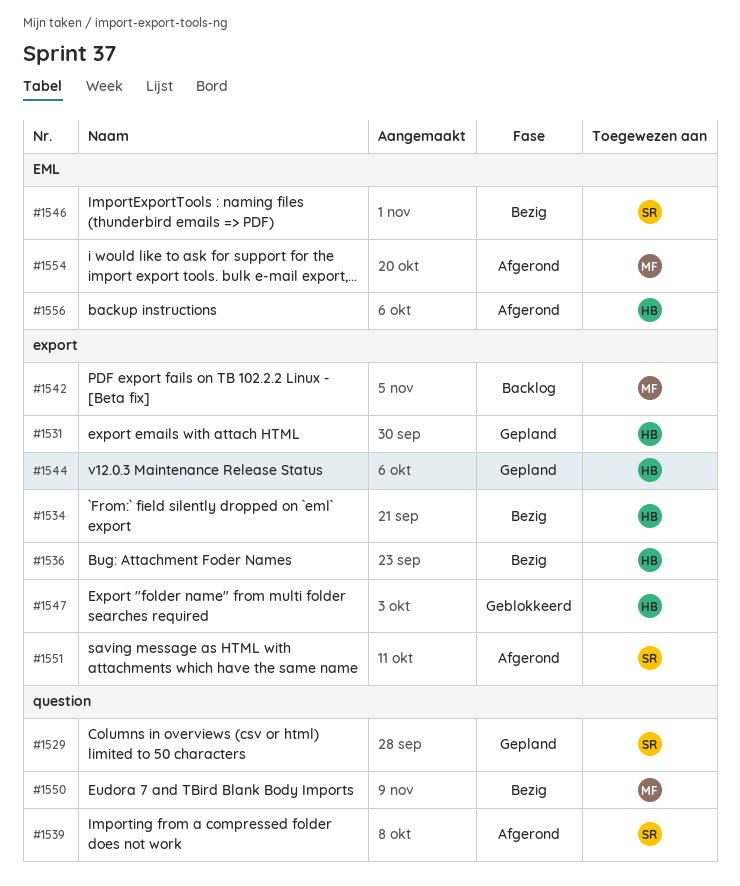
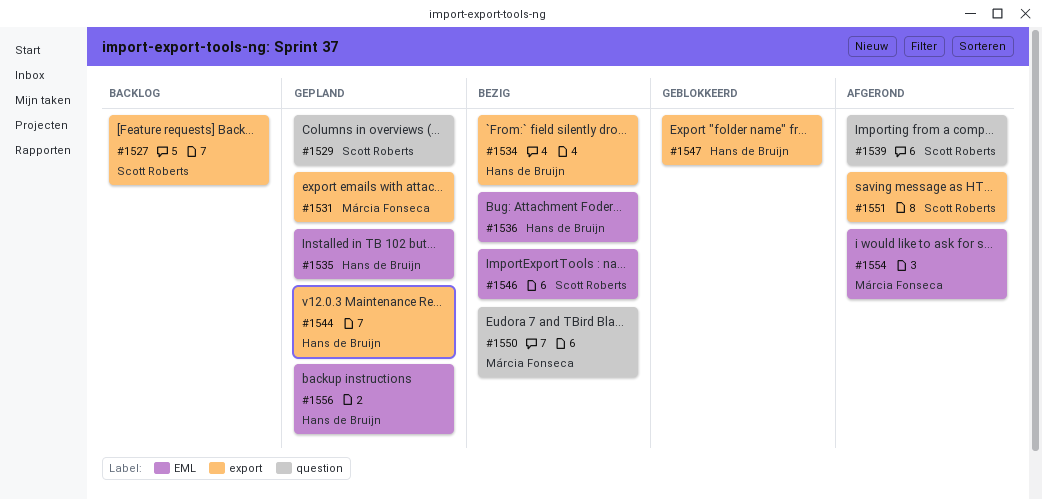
#1527: none -> present
#1531, owner: Hans de Bruijn -> Márcia Fonseca
#1535: none -> present
#1536, label: export -> EML
#1542: present -> none
#1556, status: Afgerond -> Gepland

